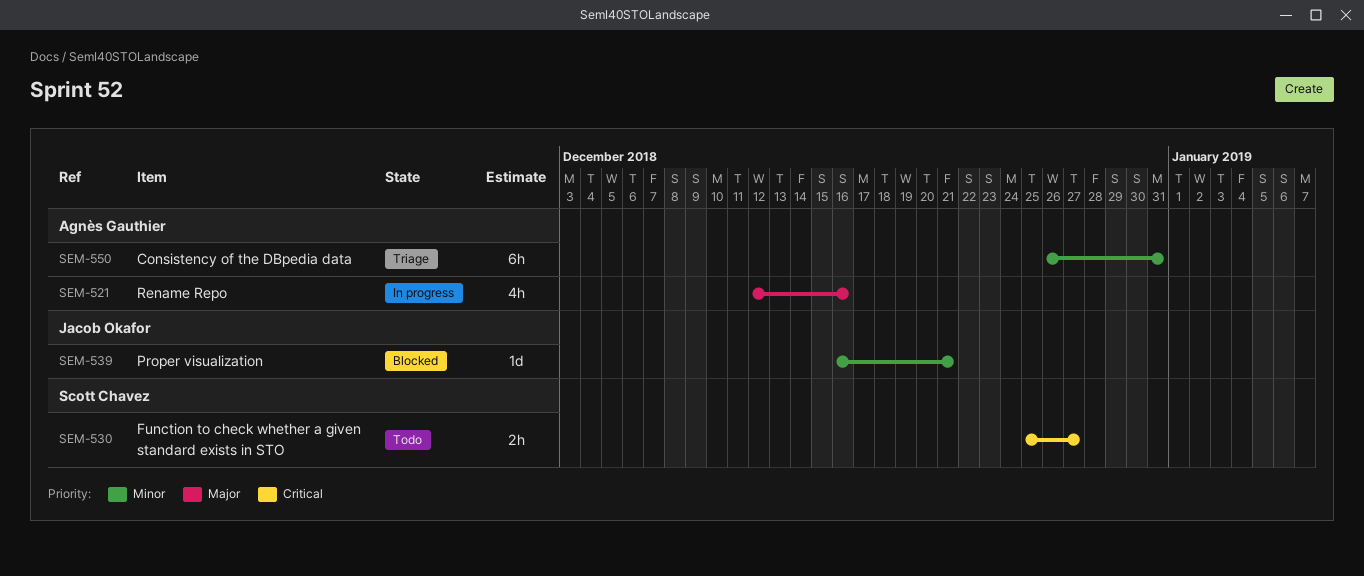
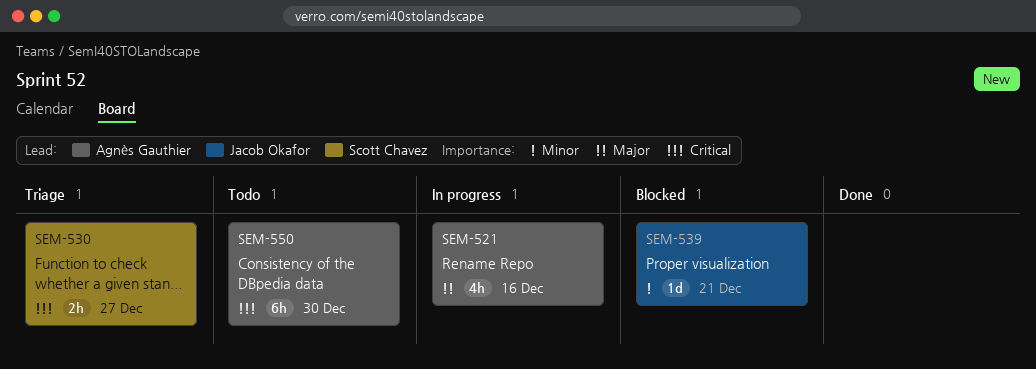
SEM-530, status: Todo -> Triage
SEM-550, status: Triage -> Todo
SEM-550, priority: Minor -> Critical
SEM-550, due: Dec 31 -> Dec 30

